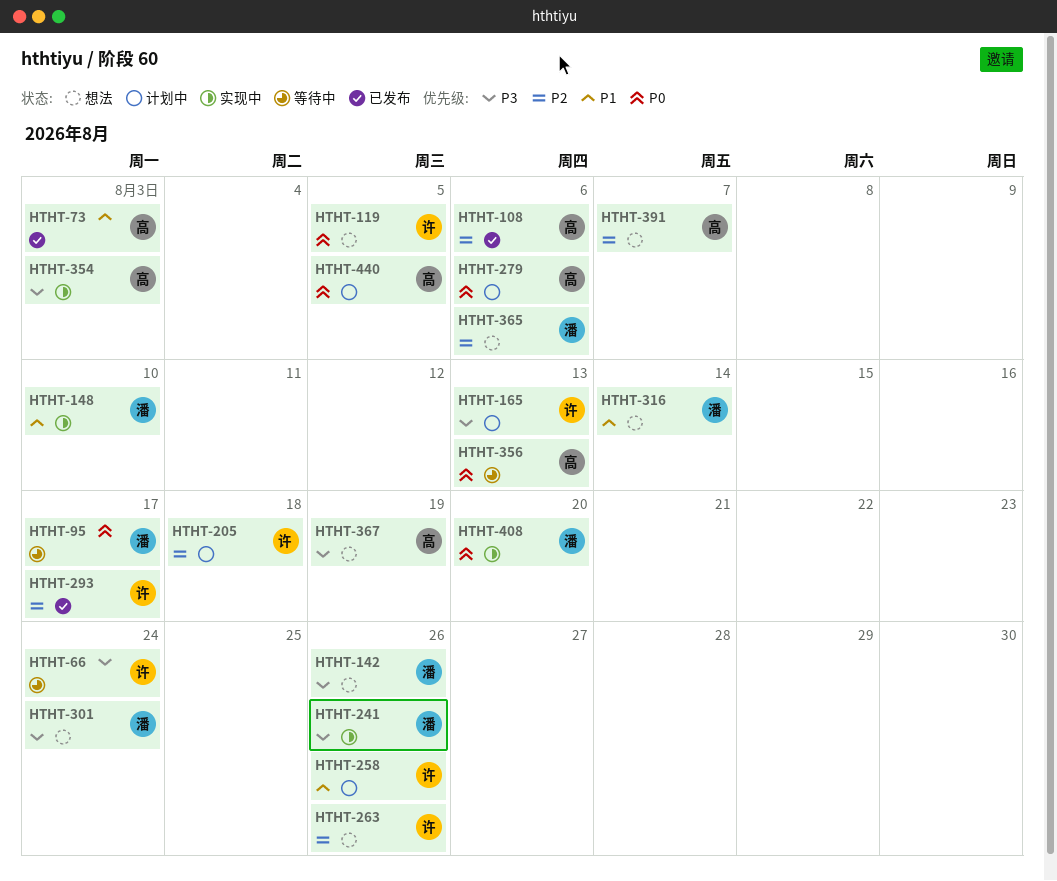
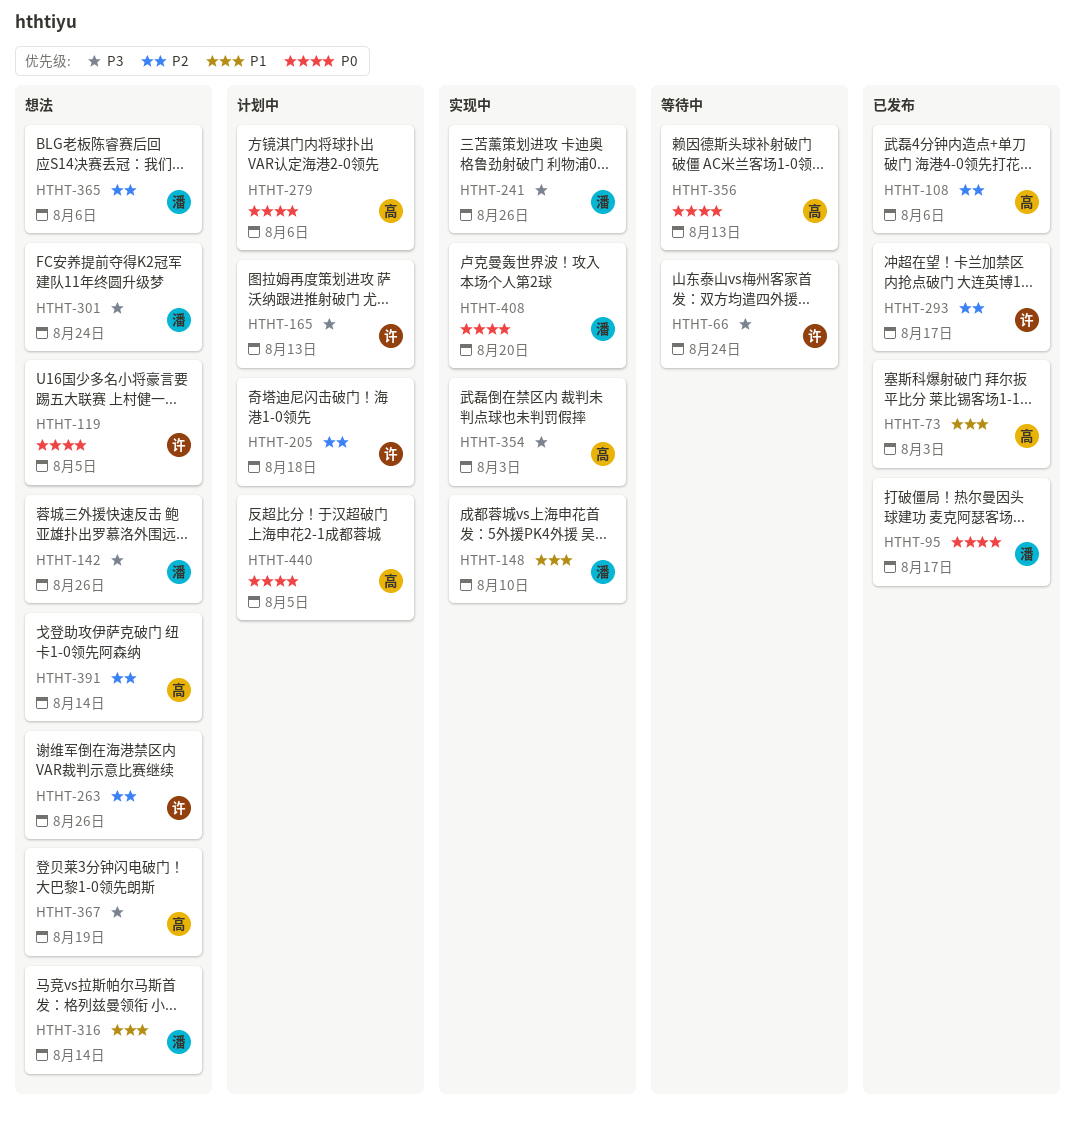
HTHT-95, status: 等待中 -> 已发布
HTHT-258: present -> none
HTHT-391, due: Aug 7 -> Aug 14

